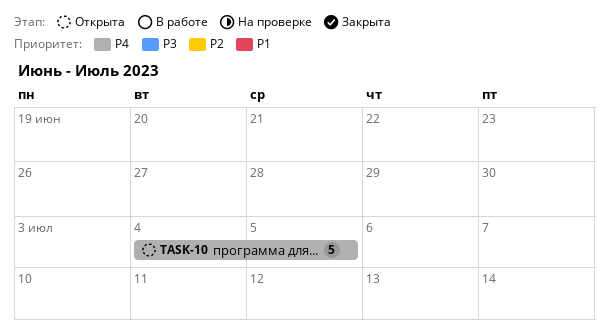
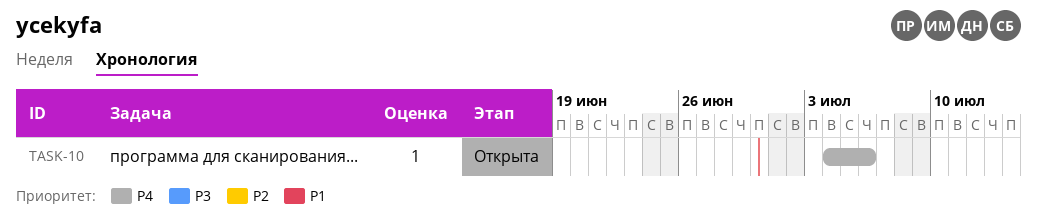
TASK-10, estimate: 5 -> 1
TASK-10, due: Jul 5 -> Jul 6

